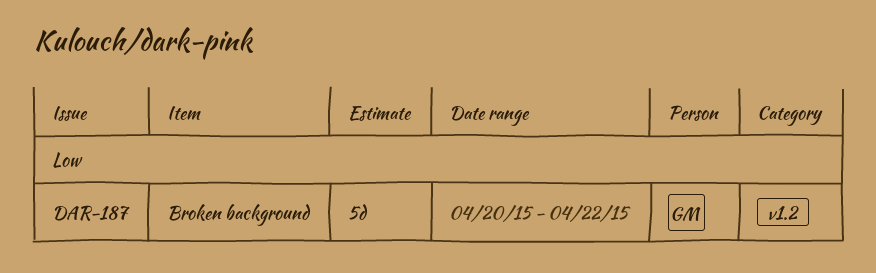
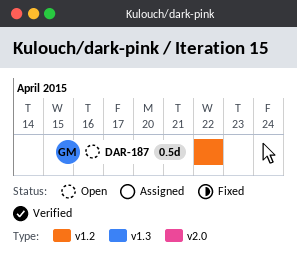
DAR-187, estimate: 5d -> 0.5d
DAR-187, start: Apr 20 -> Apr 22

